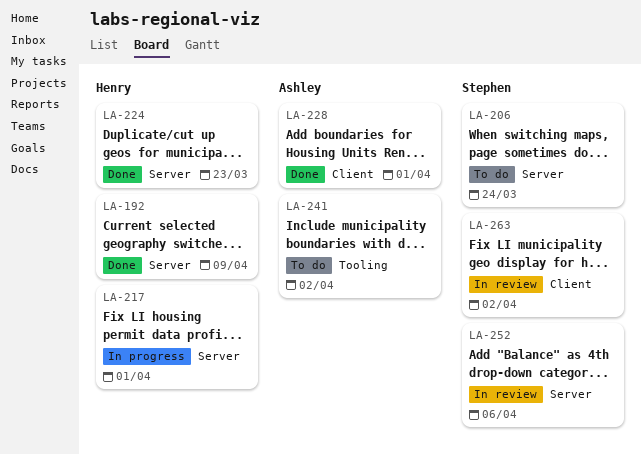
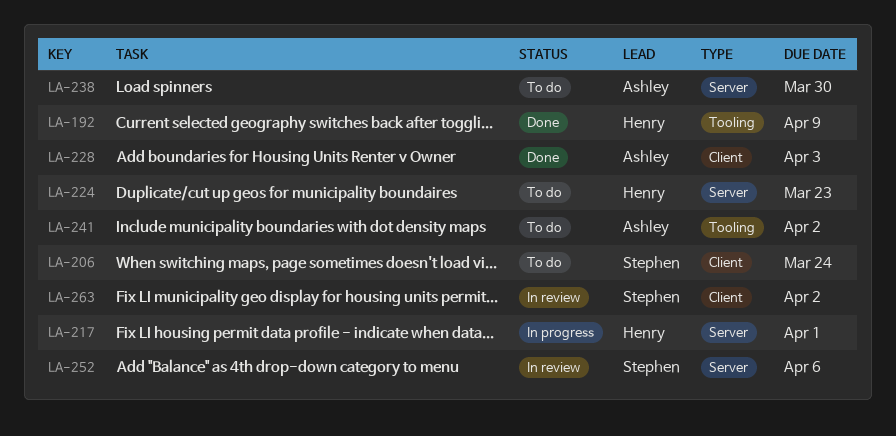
LA-192, label: Server -> Tooling
LA-206, label: Server -> Client
LA-224, status: Done -> To do
LA-228, due: Apr 1 -> Apr 3
LA-238: none -> present

